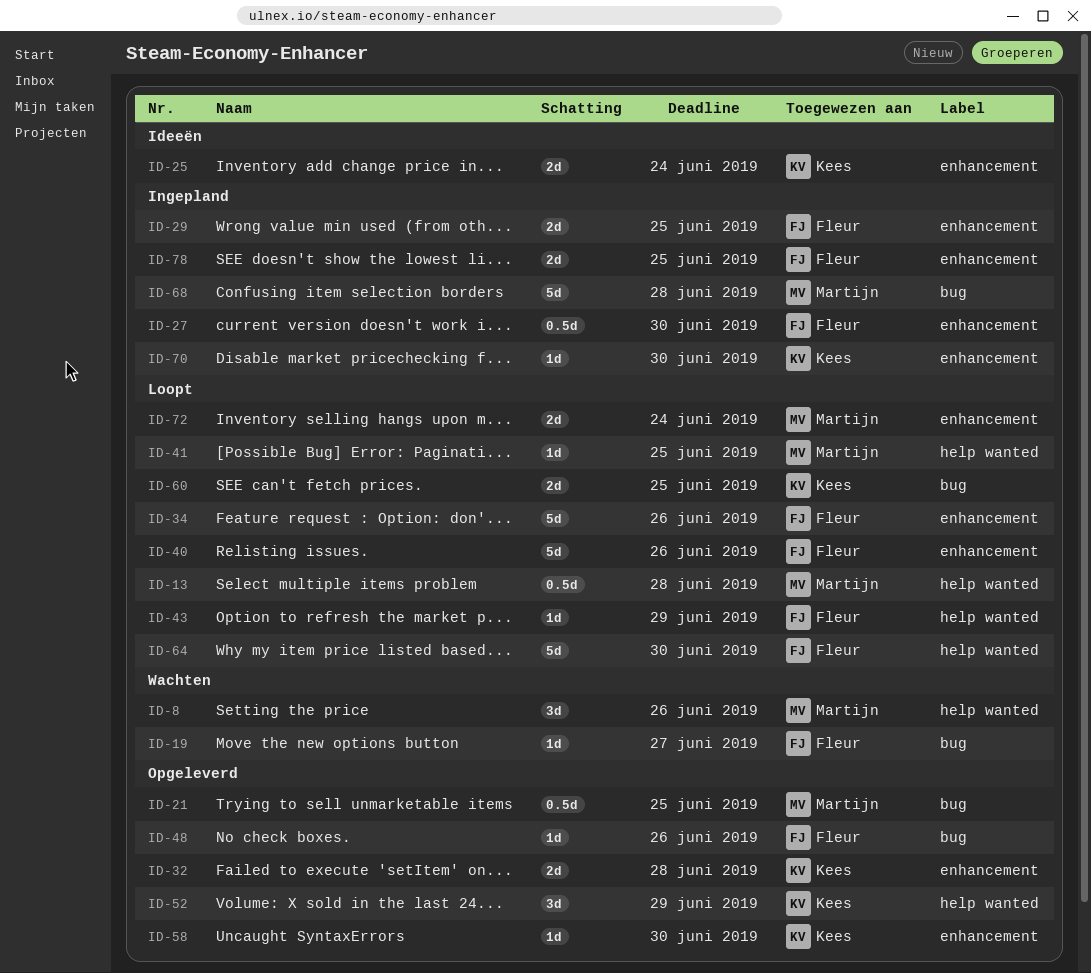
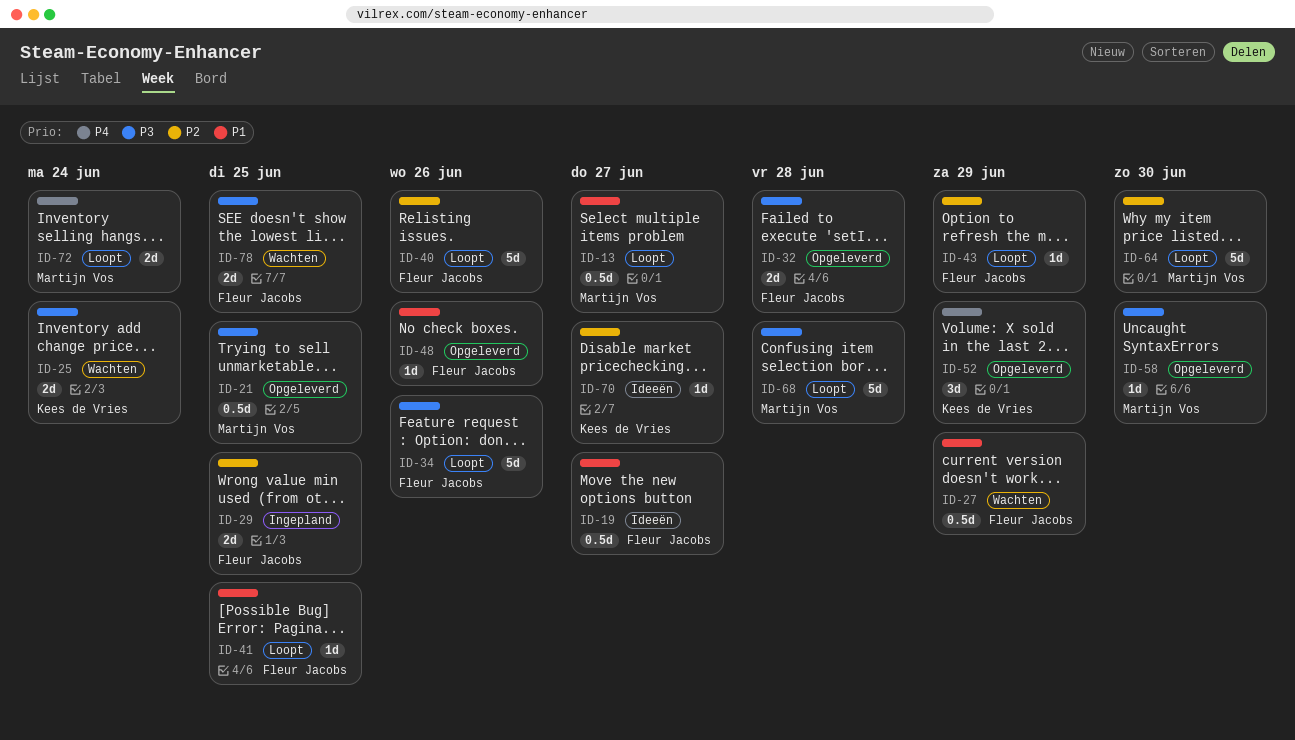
ID-8: present -> none
ID-13, due: Jun 28 -> Jun 27
ID-19, status: Wachten -> Ideeën
ID-19, estimate: 1d -> 0.5d
ID-25, status: Ideeën -> Wachten
ID-27, status: Ingepland -> Wachten
ID-27, due: Jun 30 -> Jun 29
ID-32, owner: Kees de Vries -> Fleur Jacobs
ID-41, owner: Martijn Vos -> Fleur Jacobs
ID-58, owner: Kees de Vries -> Martijn Vos
ID-60: present -> none
ID-64, owner: Fleur Jacobs -> Martijn Vos
ID-68, status: Ingepland -> Loopt
ID-70, status: Ingepland -> Ideeën
ID-70, due: Jun 30 -> Jun 27
ID-78, status: Ingepland -> Wachten

